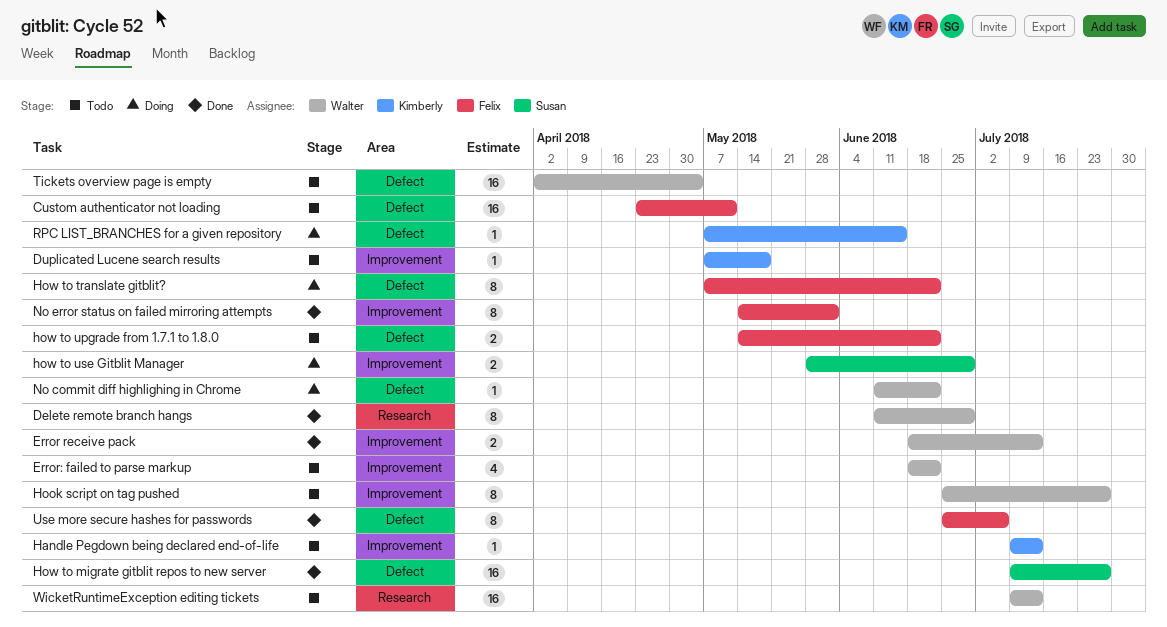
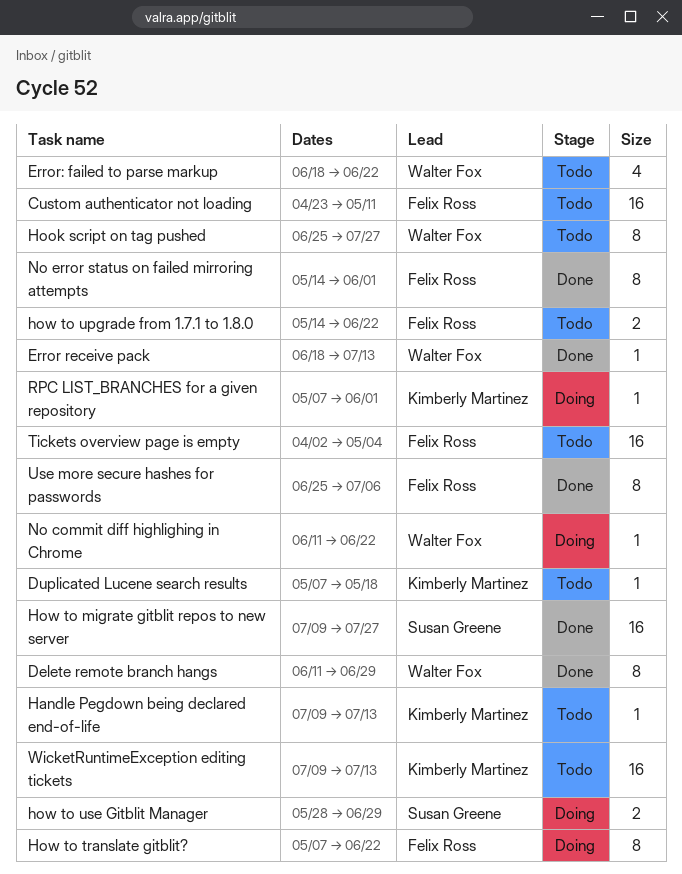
Error receive pack, estimate: 2 -> 1
RPC LIST_BRANCHES for a given repository, due: Jun 15 -> Jun 1
Tickets overview page is empty, owner: Walter Fox -> Felix Ross
WicketRuntimeException editing tickets, owner: Walter Fox -> Kimberly Martinez

